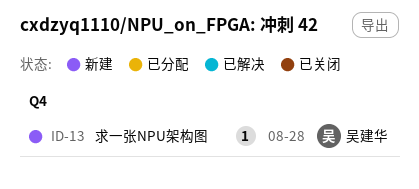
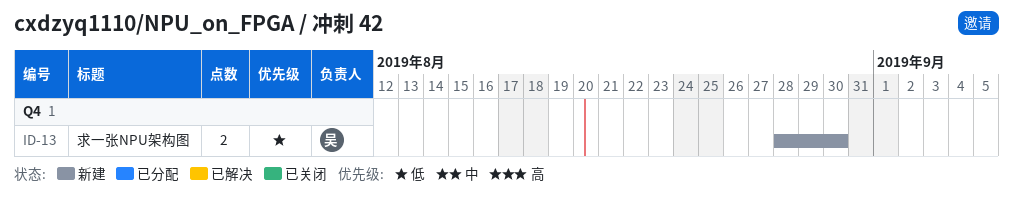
ID-13, estimate: 1 -> 2
ID-13, due: Aug 28 -> Aug 30

